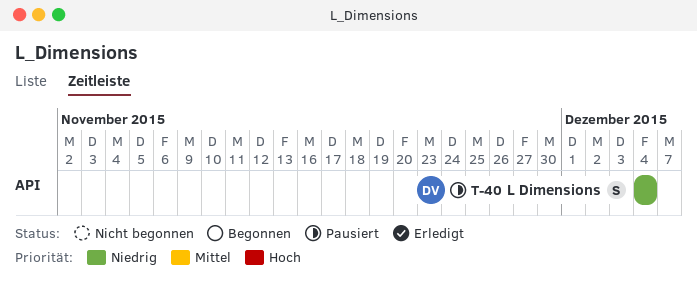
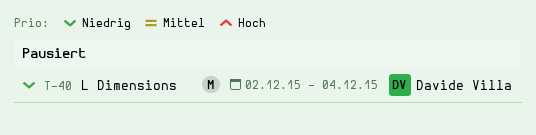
T-40, estimate: S -> M
T-40, start: Dec 4 -> Dec 2

